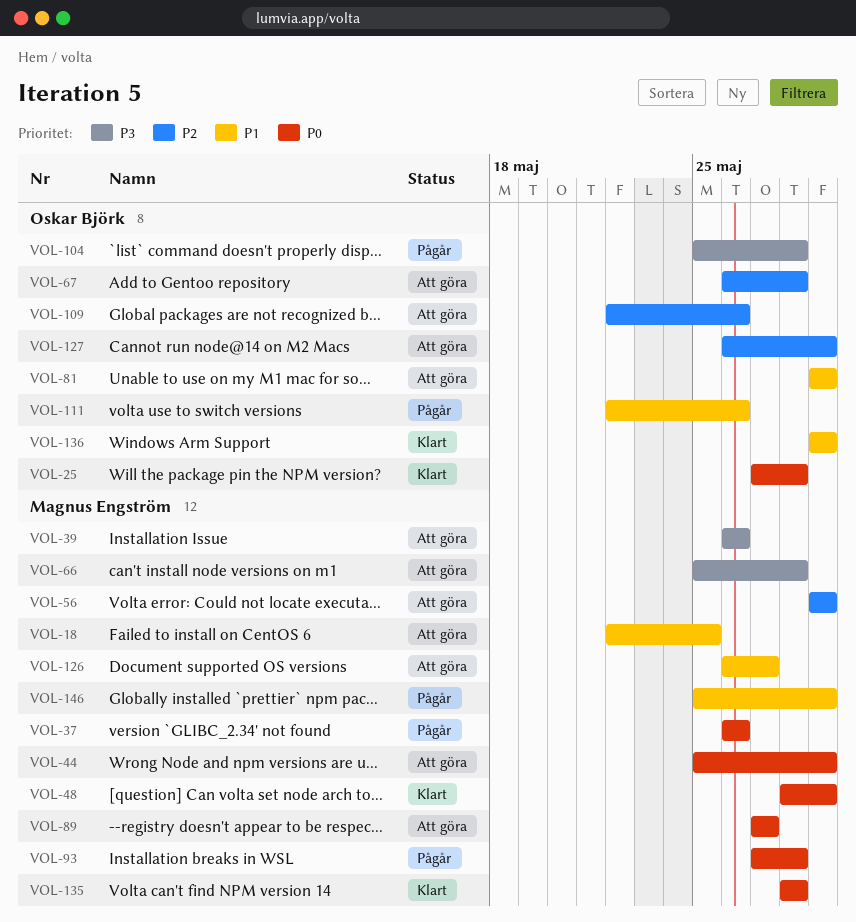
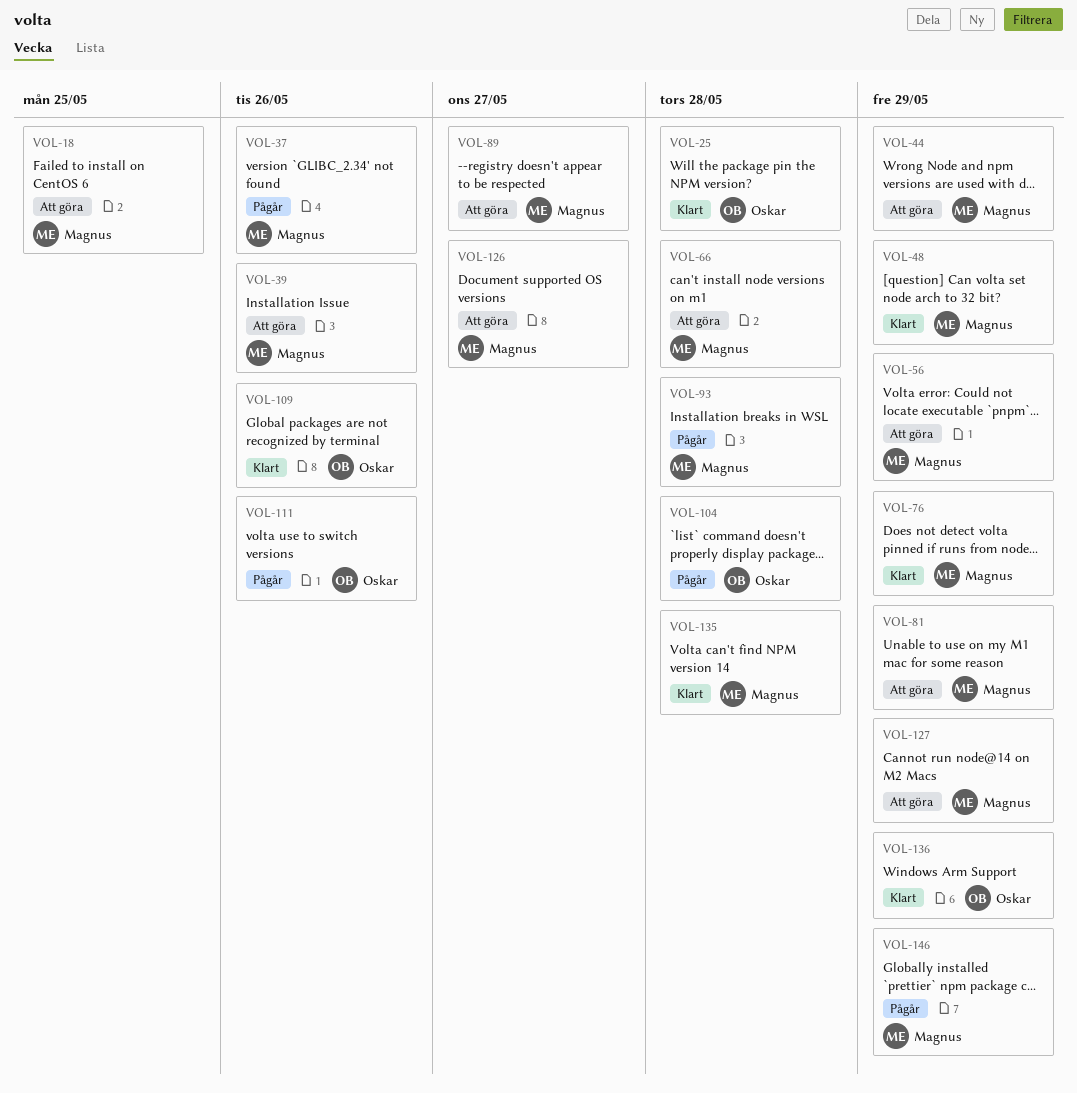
VOL-67: present -> none
VOL-76: none -> present
VOL-81, owner: Oskar Björk -> Magnus Engström
VOL-109, status: Att göra -> Klart
VOL-127, owner: Oskar Björk -> Magnus Engström

